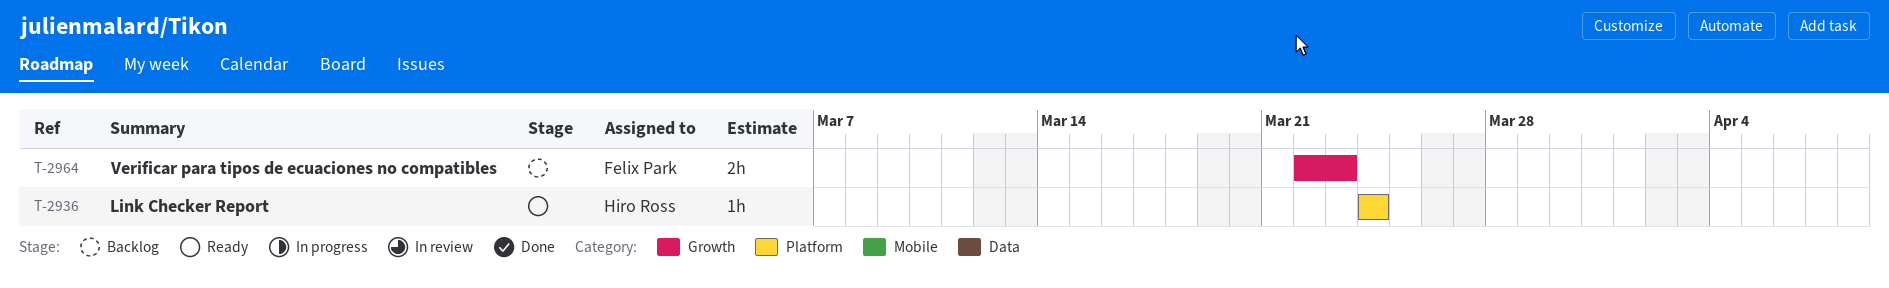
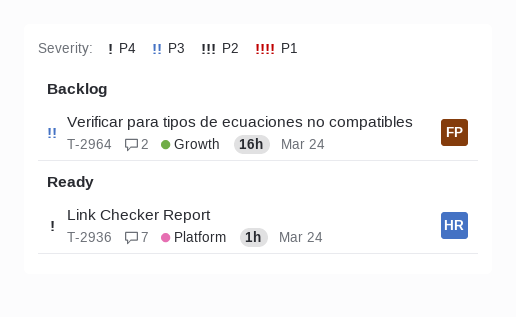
T-2964, estimate: 2h -> 16h
T-2964, due: Mar 23 -> Mar 24

